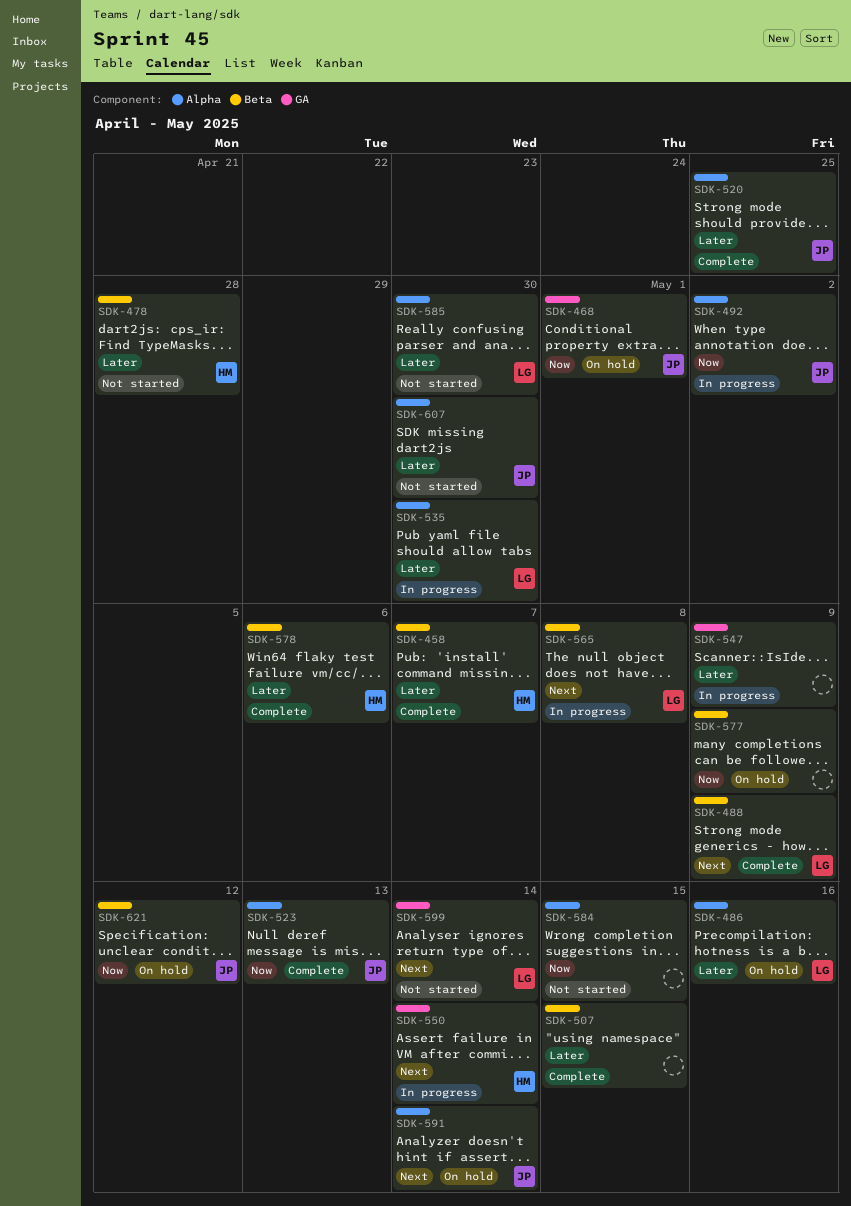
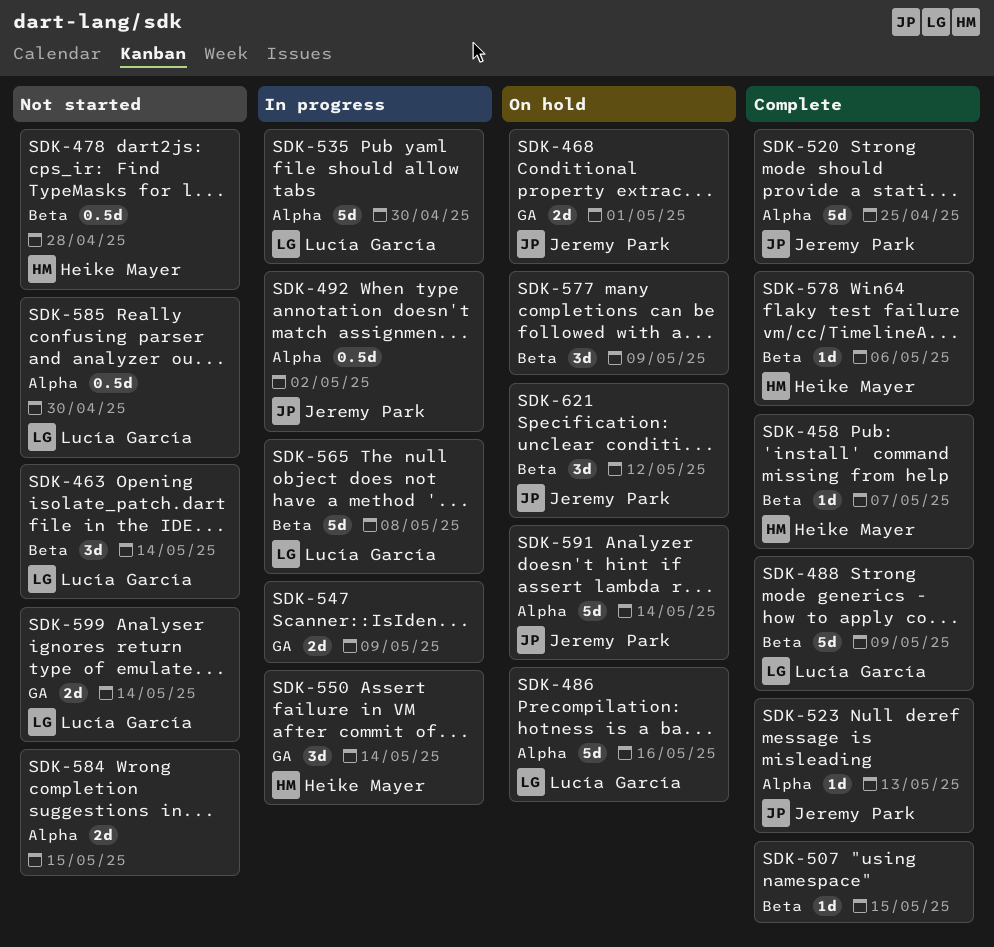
SDK-463: none -> present
SDK-607: present -> none

